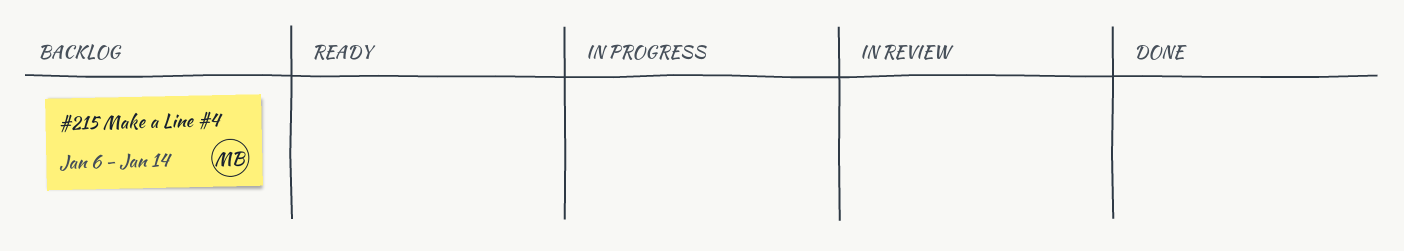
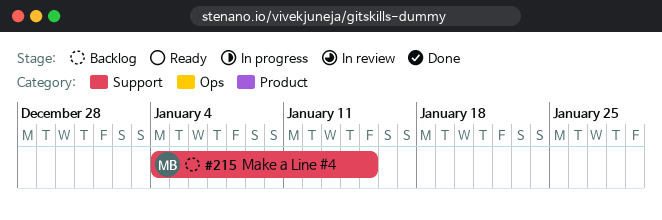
#215, start: Jan 6 -> Jan 4
#215, due: Jan 14 -> Jan 15

